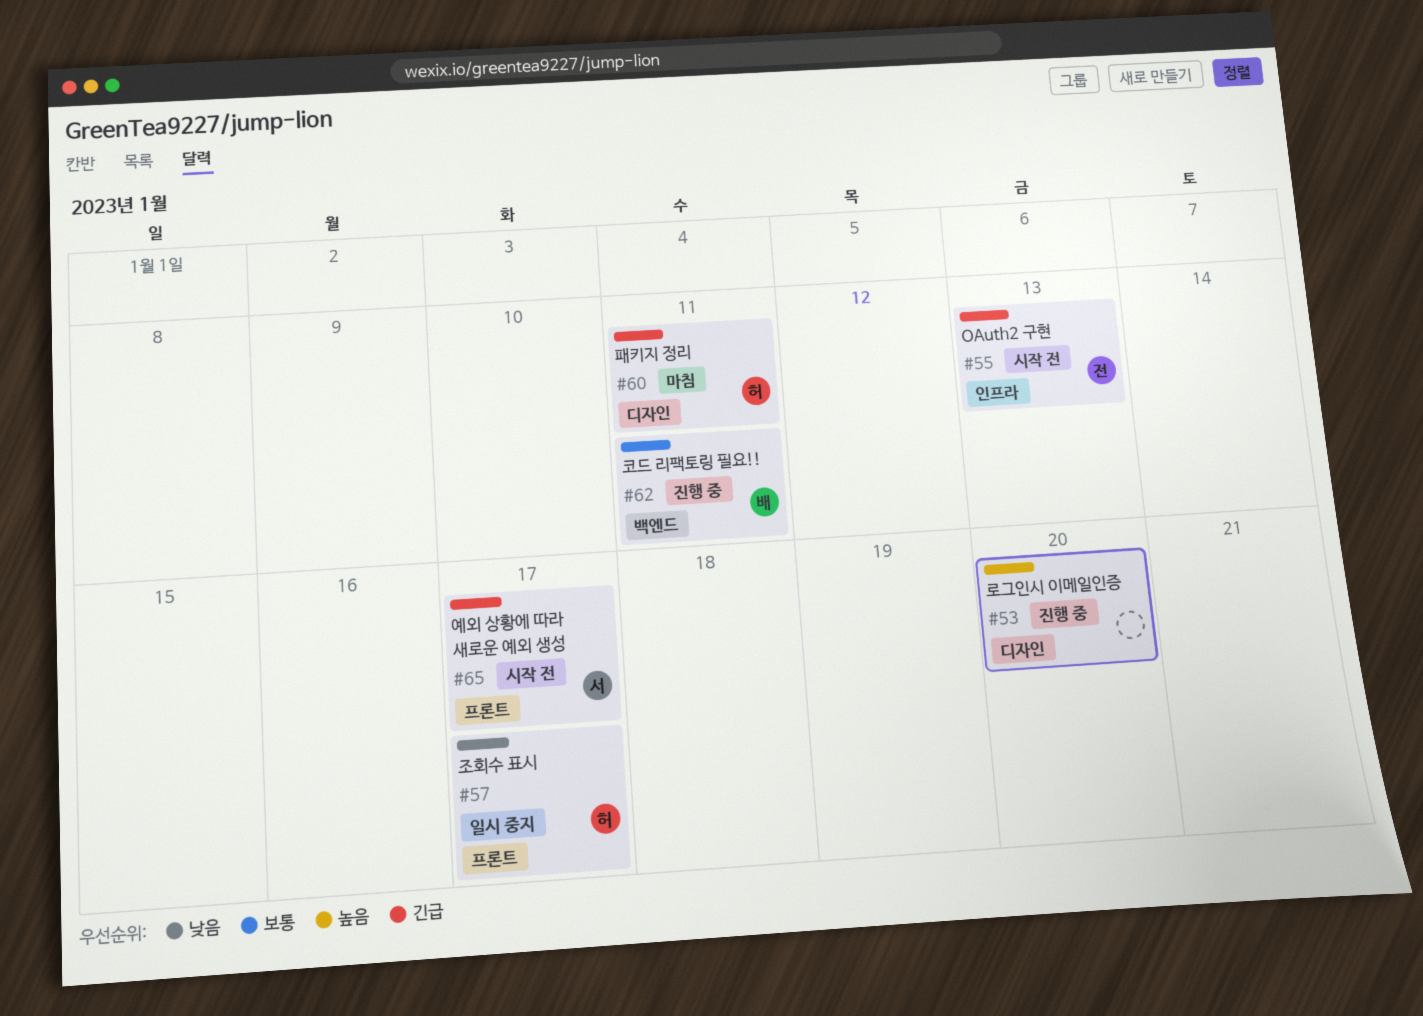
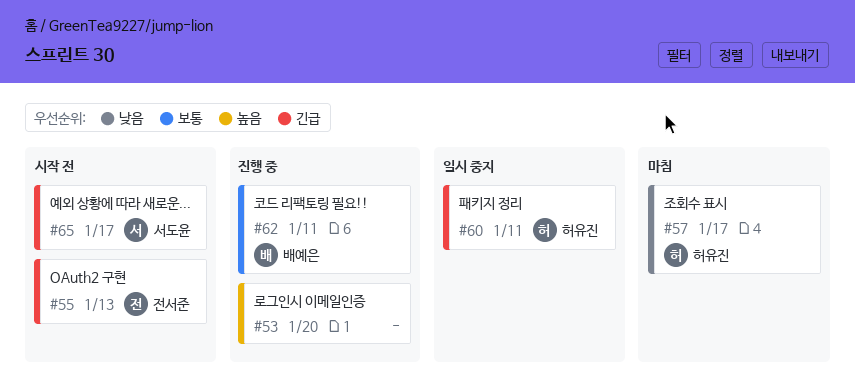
#57, status: 일시 중지 -> 마침
#60, status: 마침 -> 일시 중지

